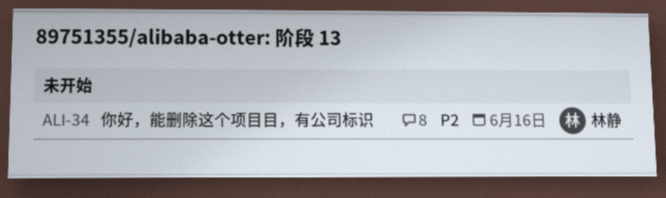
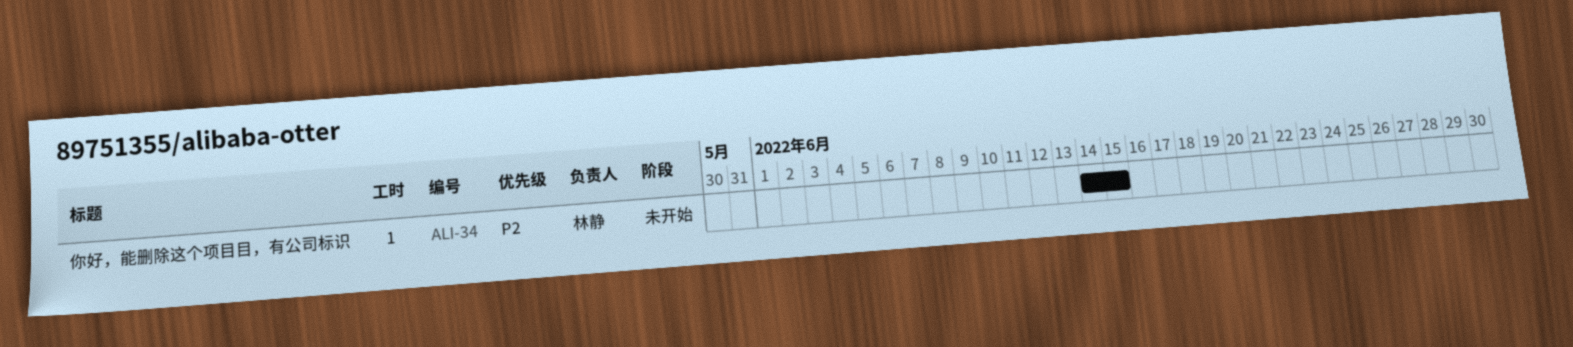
ALI-34, due: Jun 16 -> Jun 15

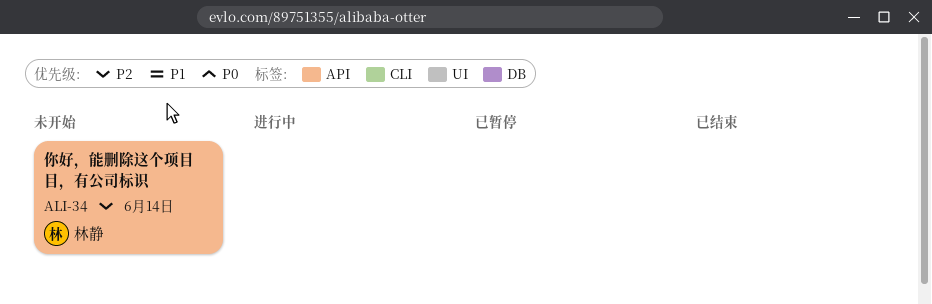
ALI-34, due: Jun 15 -> Jun 14

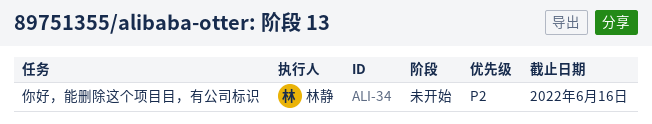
ALI-34, due: Jun 14 -> Jun 16

